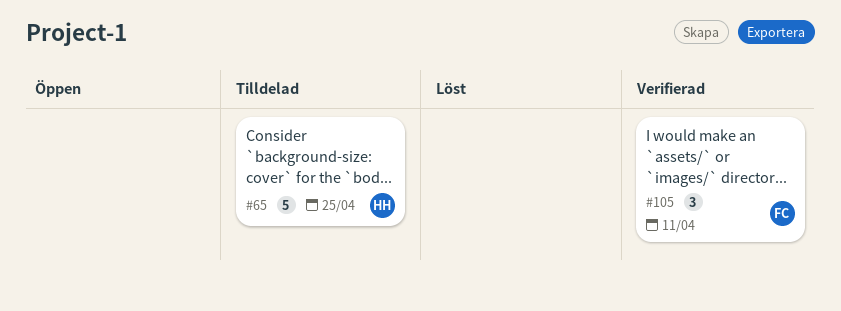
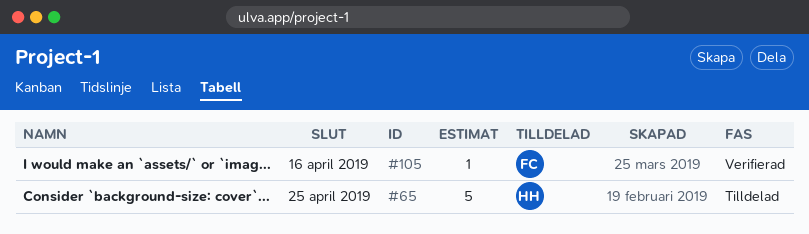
#105, estimate: 3 -> 1
#105, due: Apr 11 -> Apr 16

